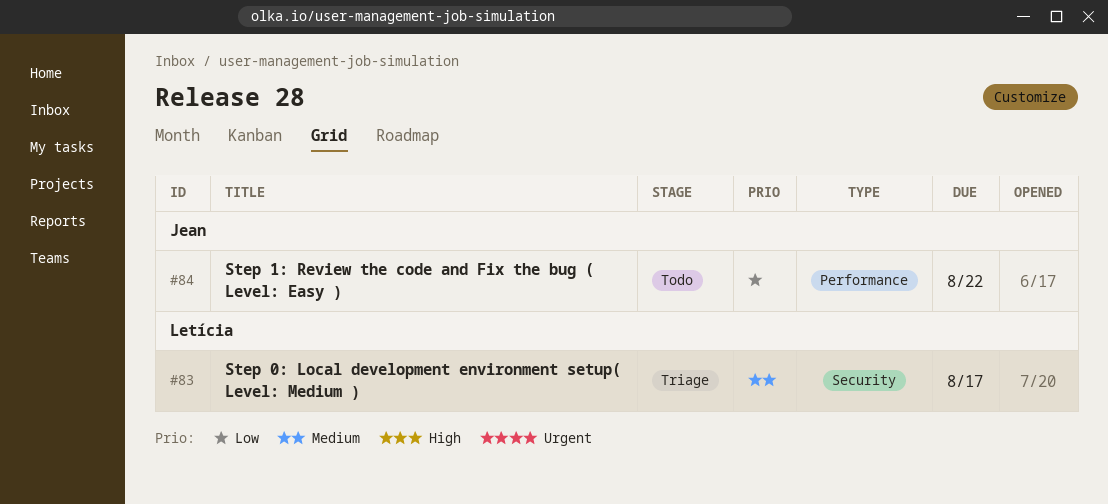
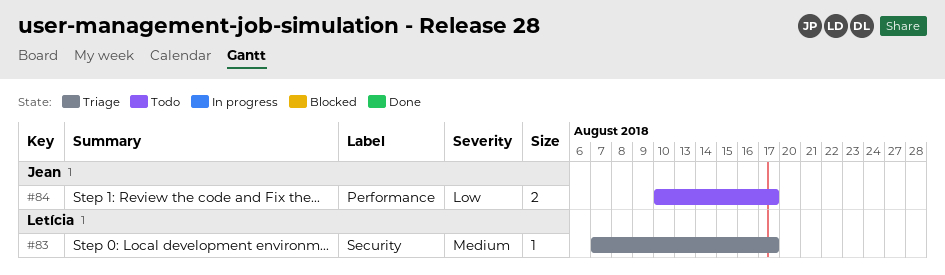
#84, due: Aug 22 -> Aug 17

